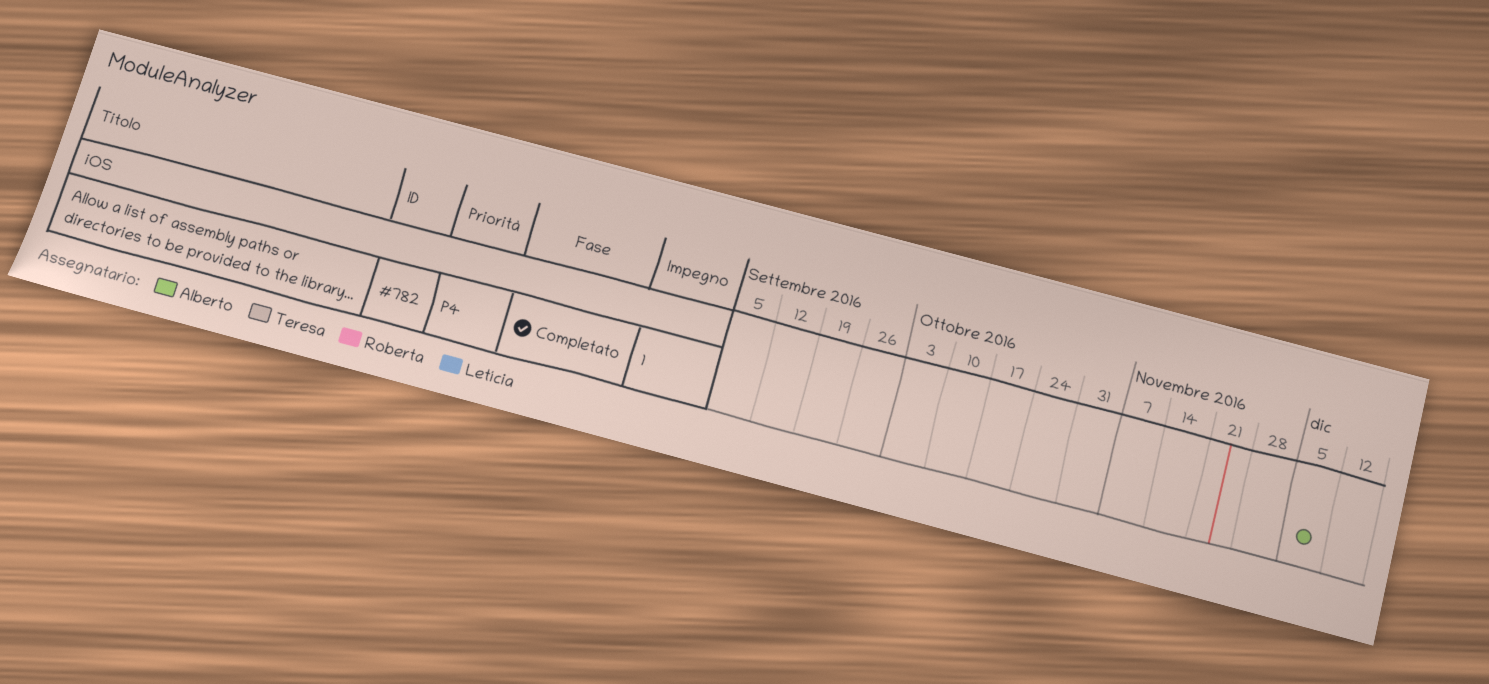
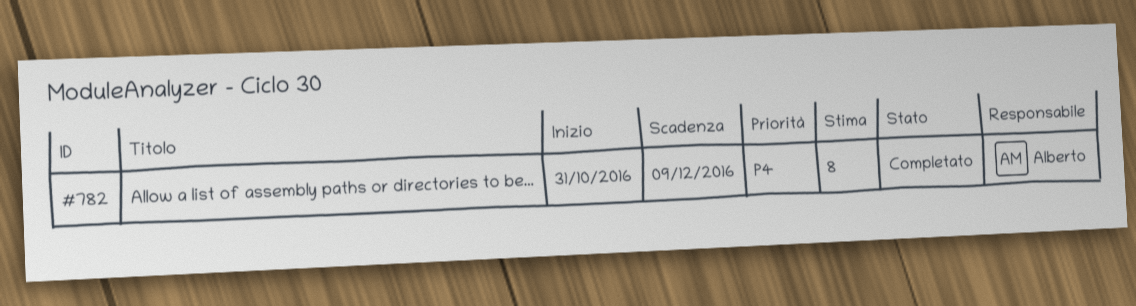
#782, estimate: 1 -> 8
#782, start: Dec 5 -> Oct 31

